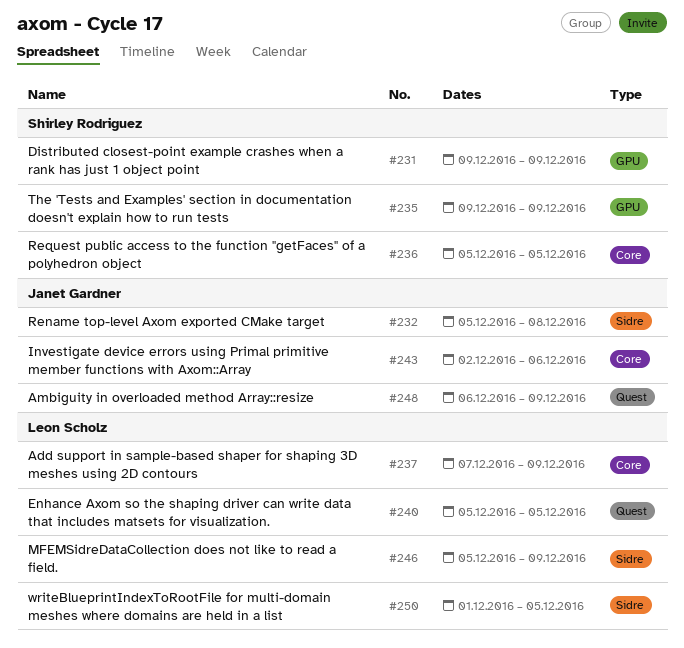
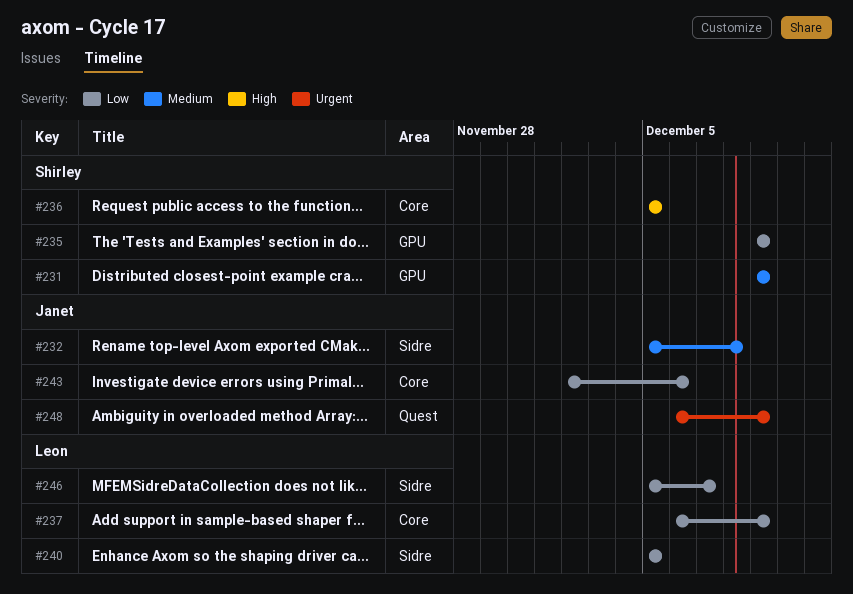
#237, start: Dec 7 -> Dec 6
#240, label: Quest -> Sidre
#246, due: Dec 9 -> Dec 7
#250: present -> none

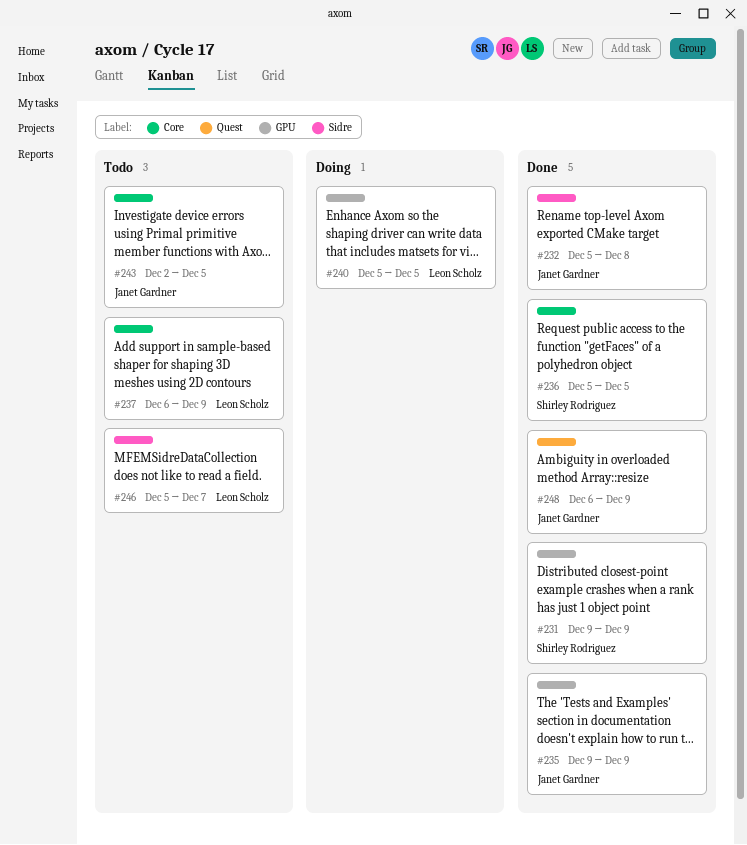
#235, owner: Shirley Rodriguez -> Janet Gardner
#240, label: Sidre -> GPU
#243, due: Dec 6 -> Dec 5

